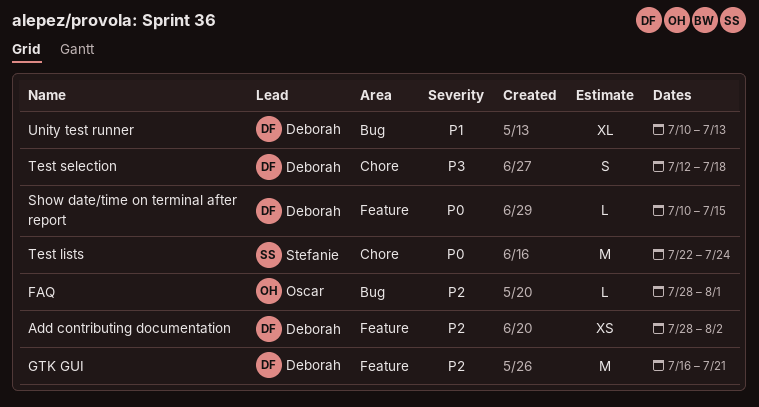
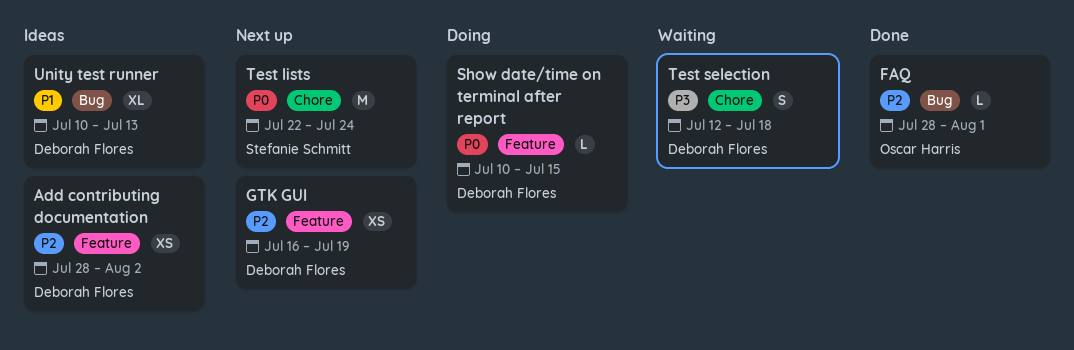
GTK GUI, estimate: M -> XS
GTK GUI, due: Jul 21 -> Jul 19

